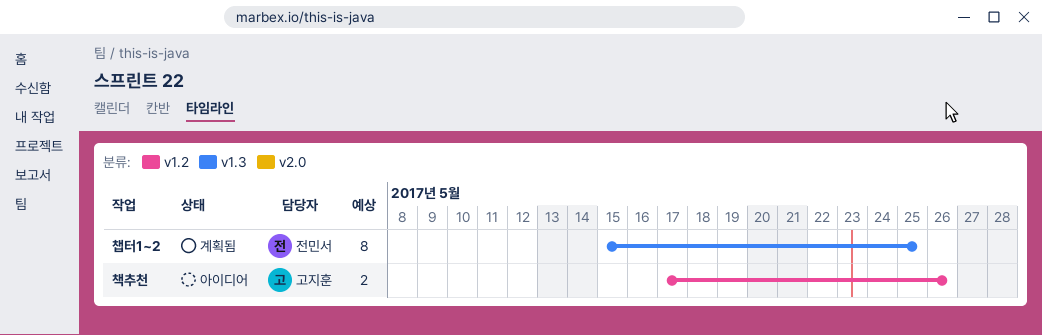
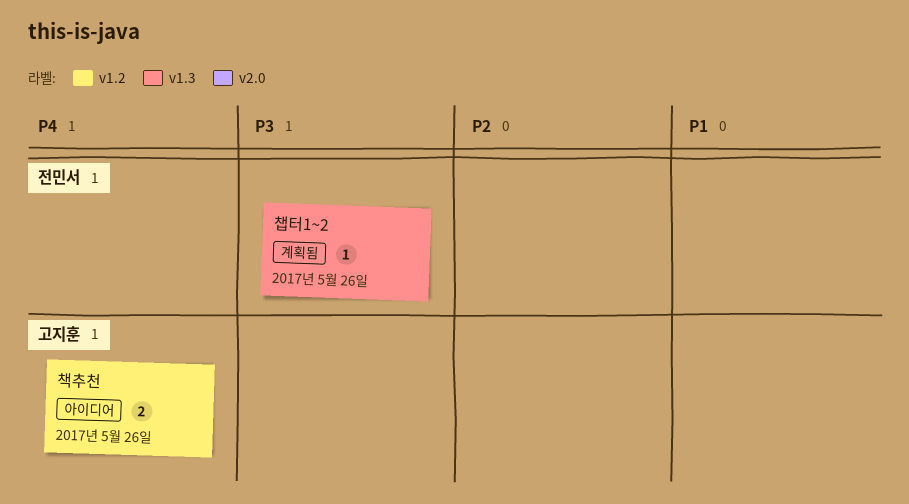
챕터1~2, estimate: 8 -> 1
챕터1~2, due: May 25 -> May 26

